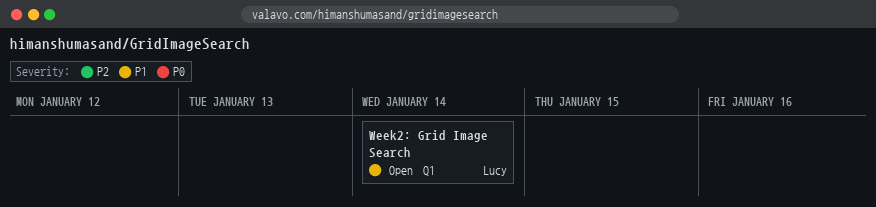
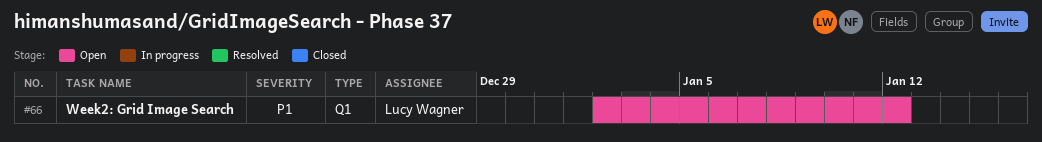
Week2: Grid Image Search, due: Jan 14 -> Jan 12

